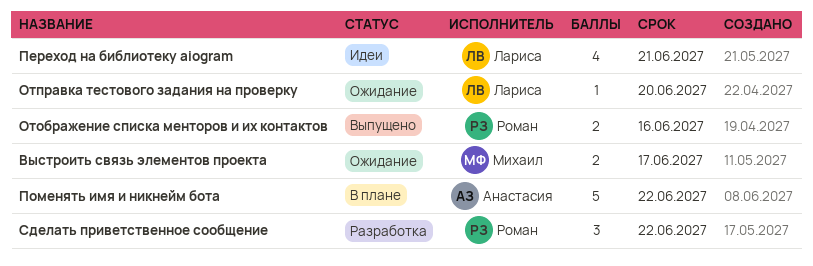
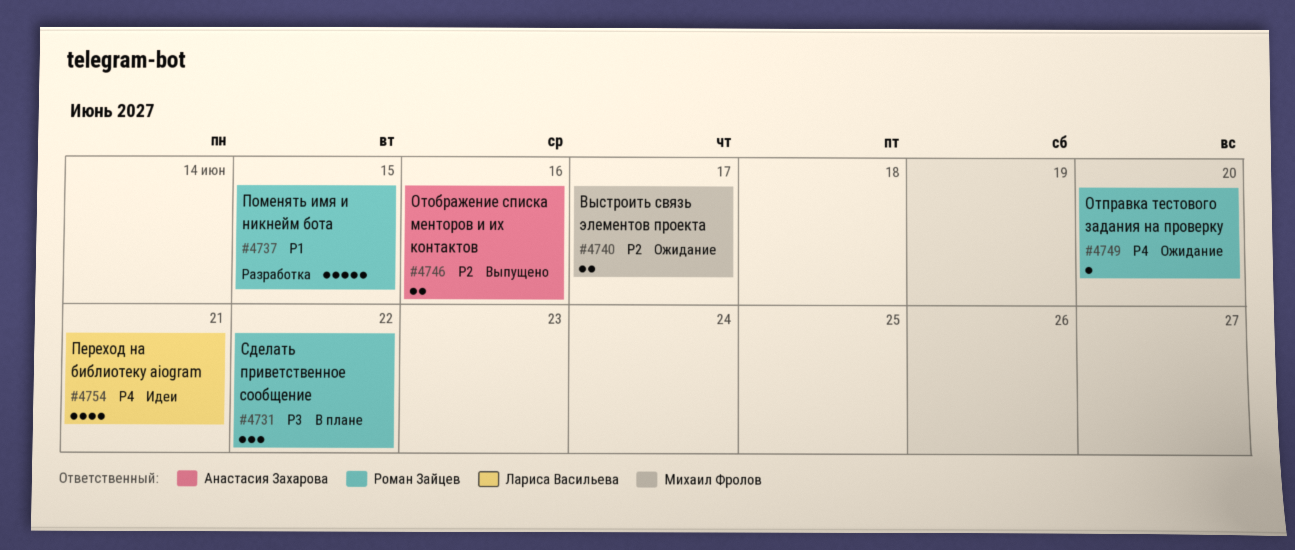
Отображение списка менторов и их контактов, owner: Роман Зайцев -> Анастасия Захарова
Отправка тестового задания на проверку, owner: Лариса Васильева -> Роман Зайцев
Поменять имя и никнейм бота, status: В плане -> Разработка
Поменять имя и никнейм бота, owner: Анастасия Захарова -> Роман Зайцев
Поменять имя и никнейм бота, due: Jun 22 -> Jun 15
Сделать приветственное сообщение, status: Разработка -> В плане

